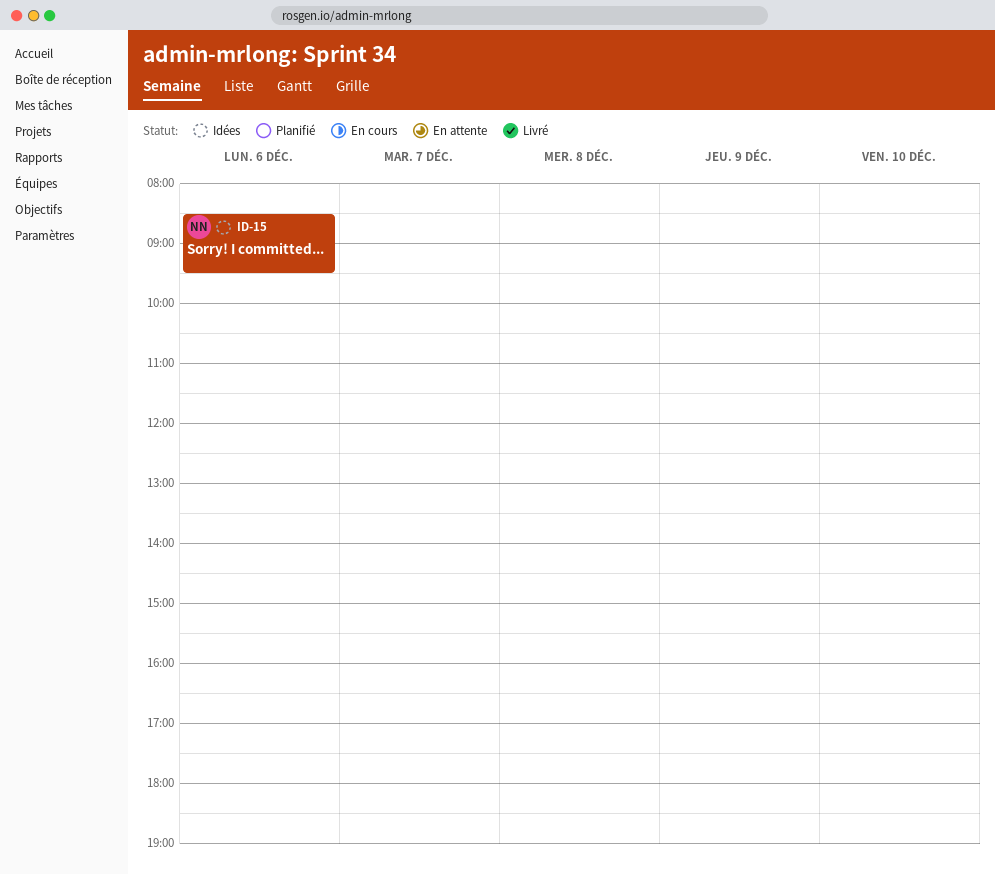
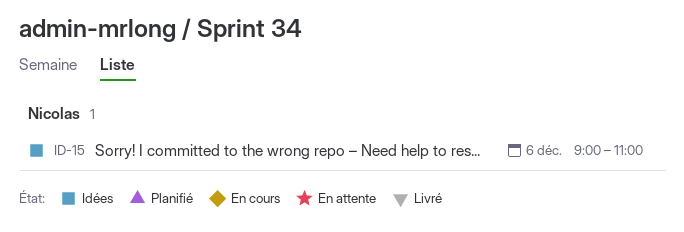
ID-15, begins: 08:30 -> 09:00
ID-15, ends: 09:30 -> 11:00

